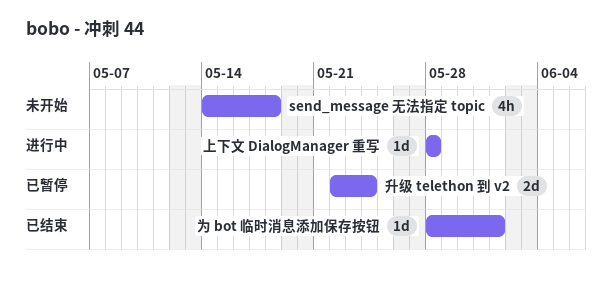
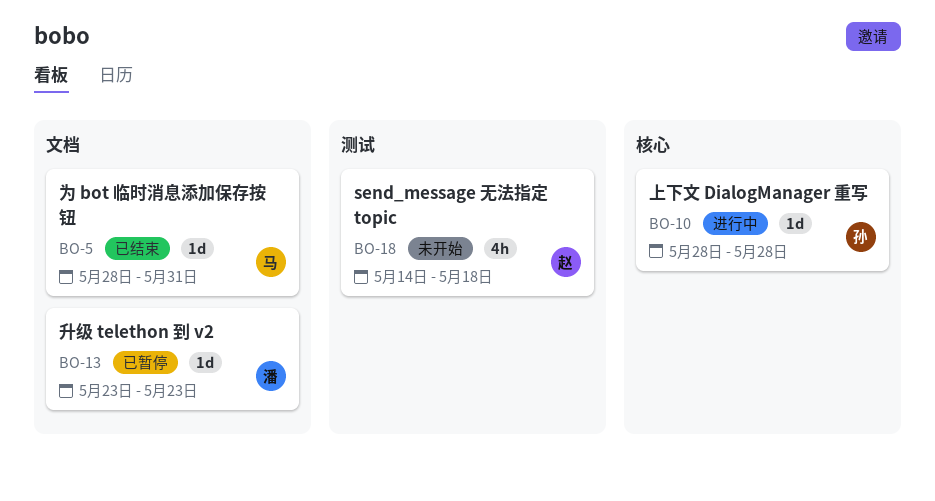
为 bot 临时消息添加保存按钮, due: Jun 1 -> May 31
升级 telethon 到 v2, estimate: 2d -> 1d
升级 telethon 到 v2, start: May 22 -> May 23
升级 telethon 到 v2, due: May 24 -> May 23

